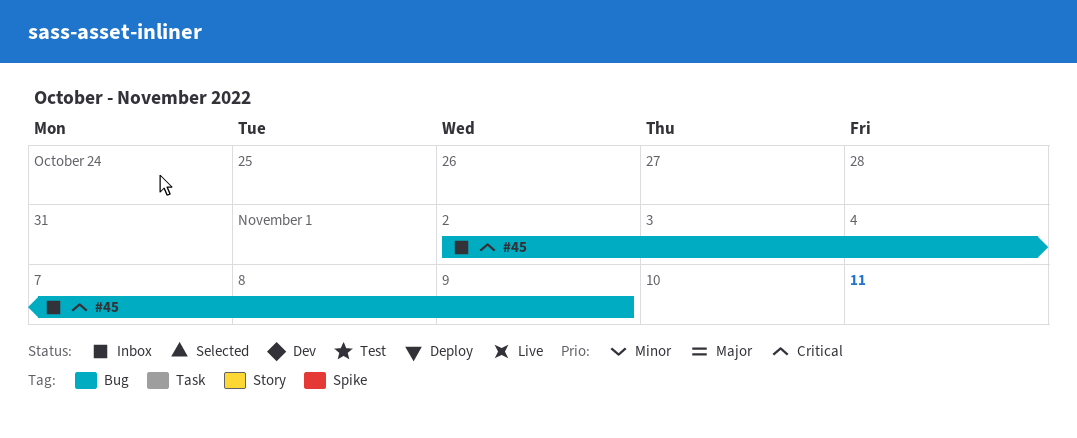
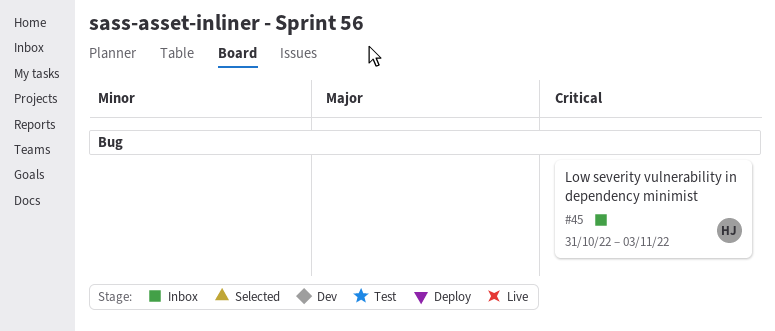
#45, start: Nov 2 -> Oct 31
#45, due: Nov 9 -> Nov 3

